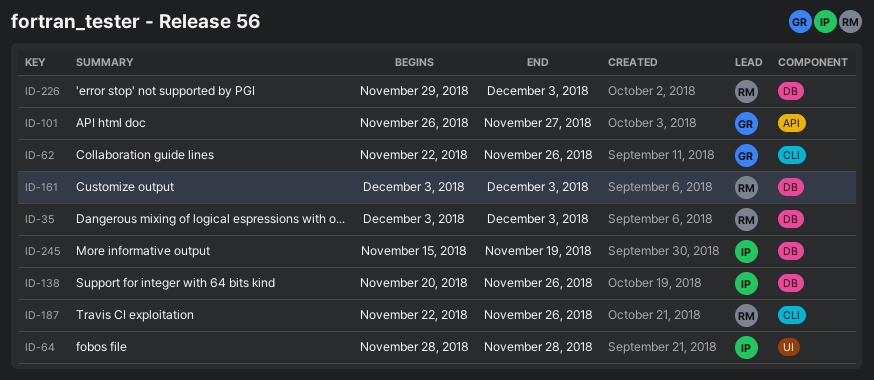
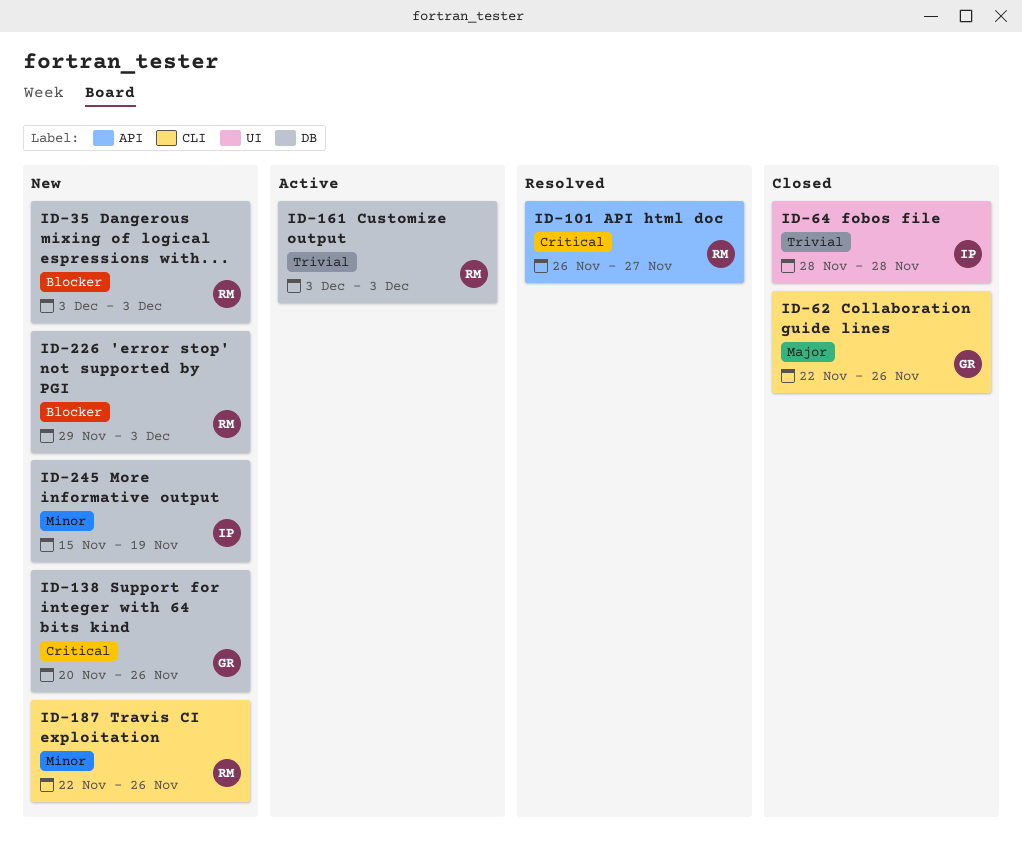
ID-101, owner: GR -> RM
ID-138, owner: IP -> GR

